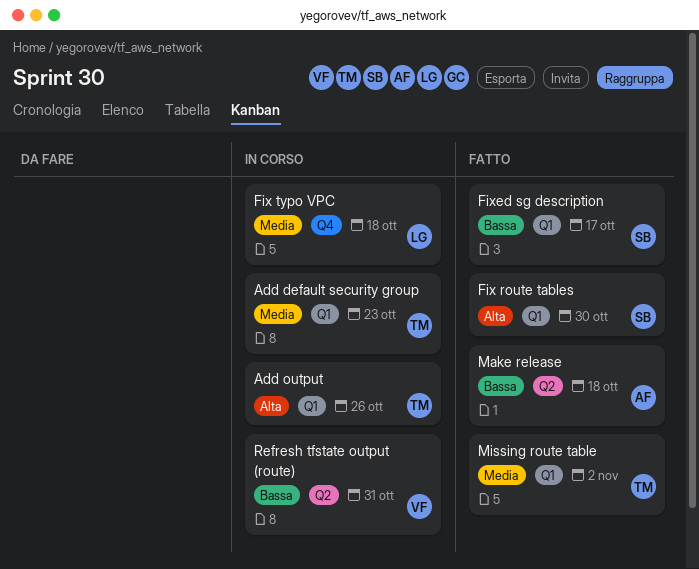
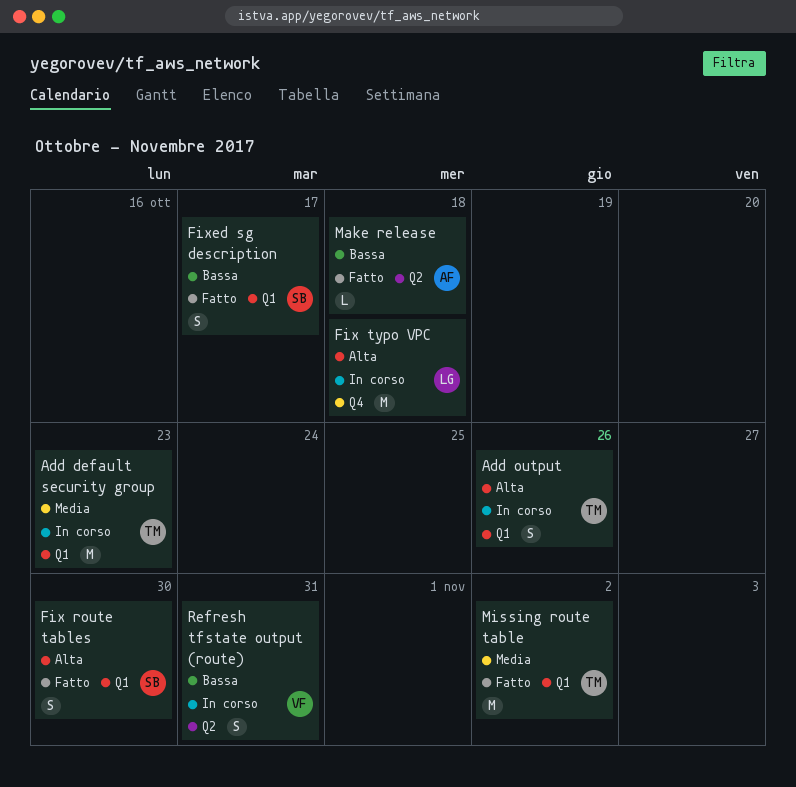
Fix typo VPC, priority: Media -> Alta

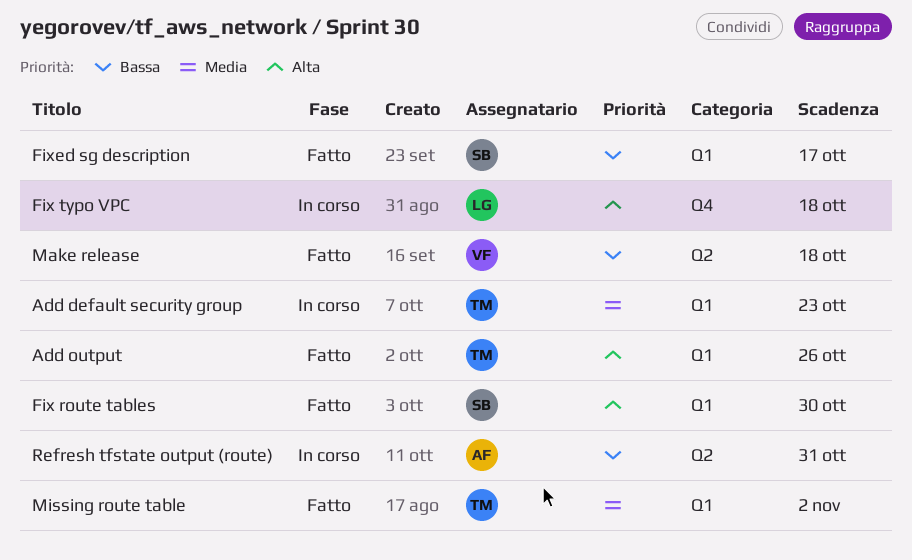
Add output, status: In corso -> Fatto
Make release, owner: AF -> VF
Refresh tfstate output (route), owner: VF -> AF

